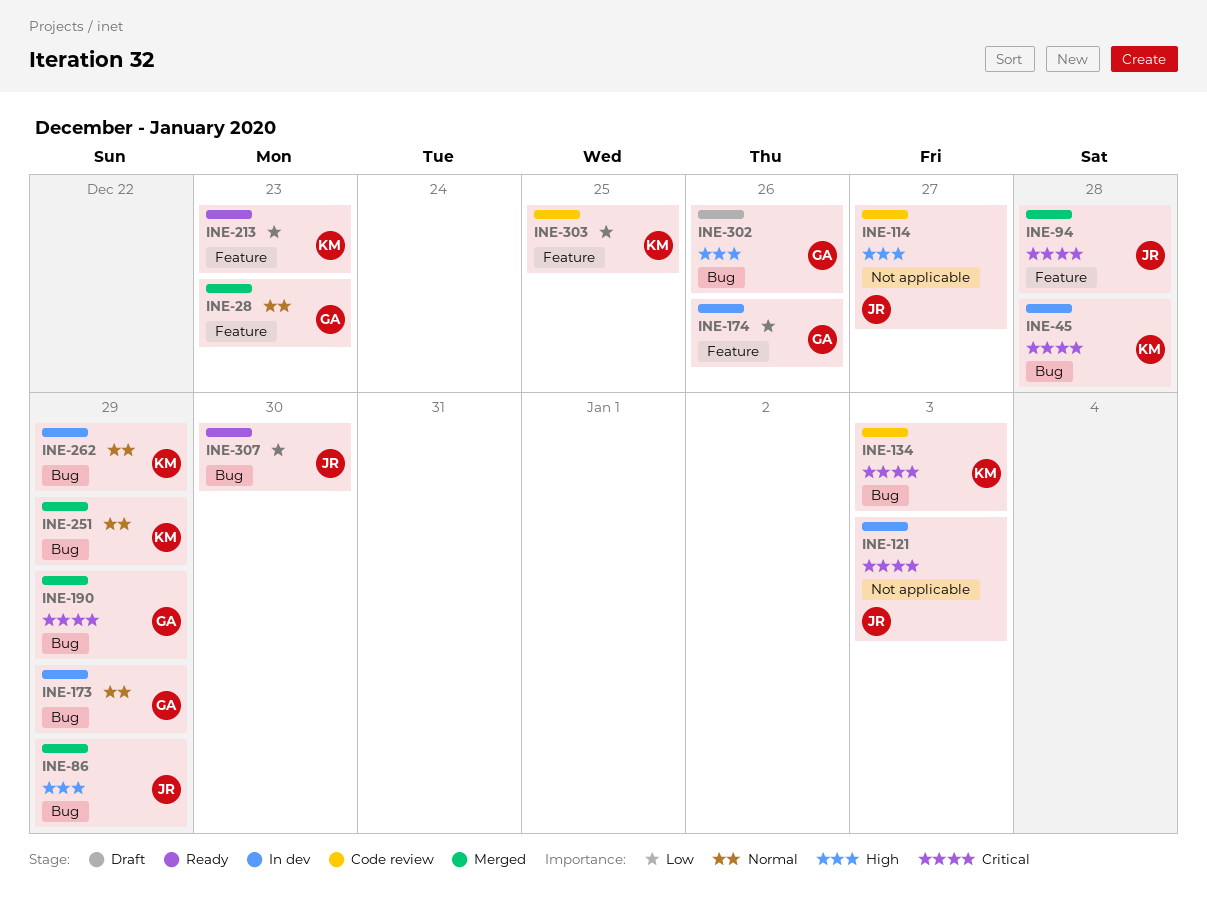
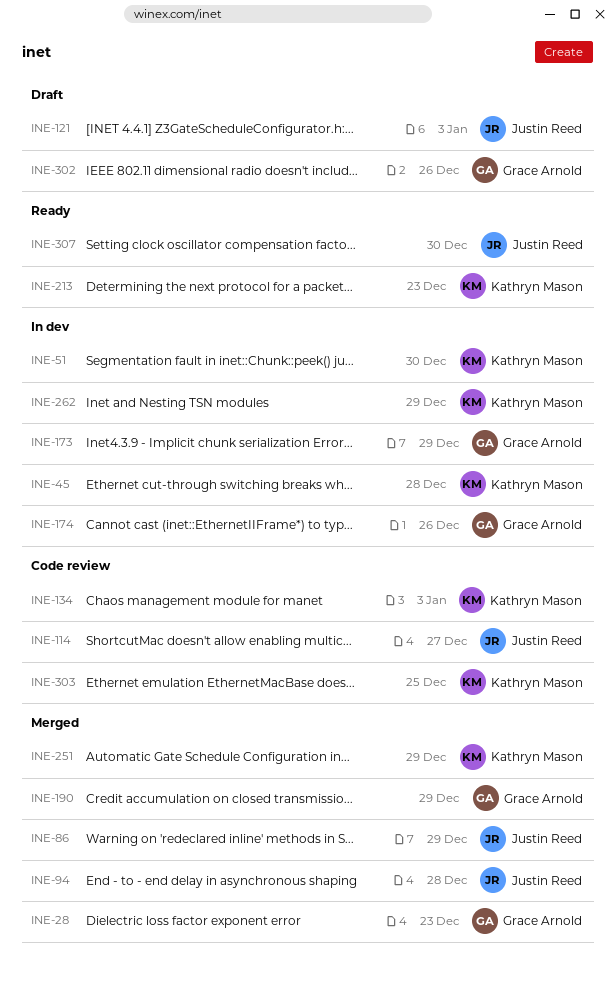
INE-51: none -> present
INE-121, status: In dev -> Draft

